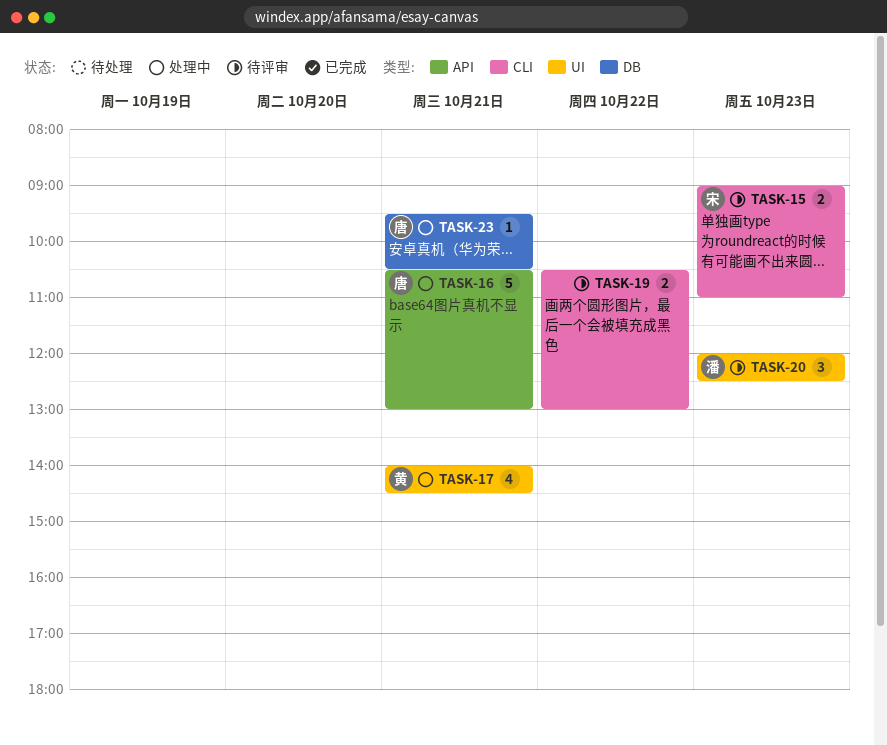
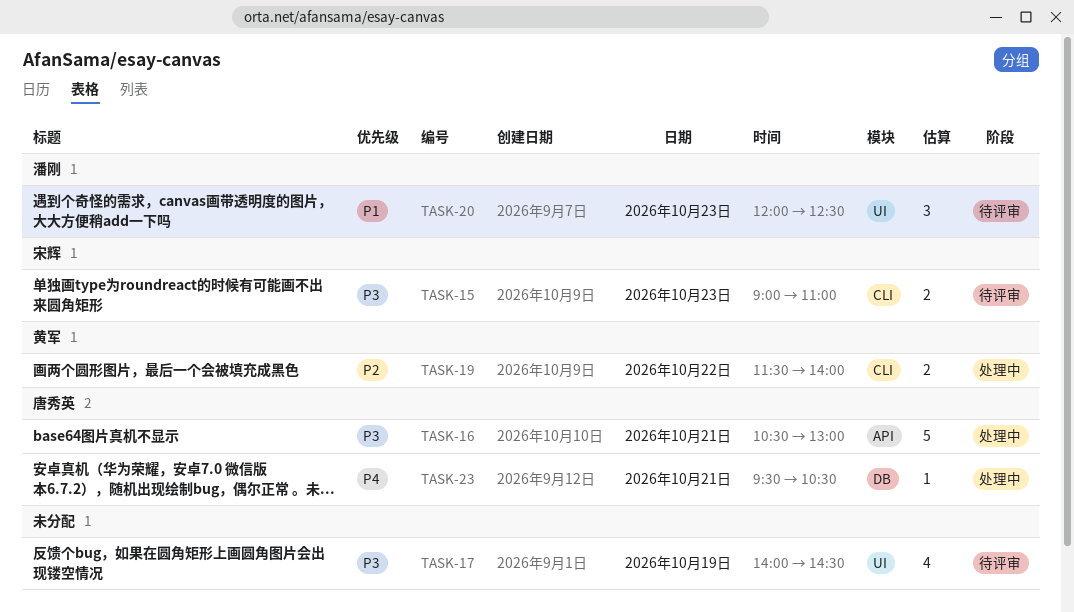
TASK-17, status: 处理中 -> 待评审
TASK-17, owner: 黄军 -> none
TASK-17, day: Oct 21 -> Oct 19
TASK-19, status: 待评审 -> 处理中
TASK-19, owner: none -> 黄军
TASK-19, begins: 10:30 -> 11:30
TASK-19, ends: 13:00 -> 14:00

